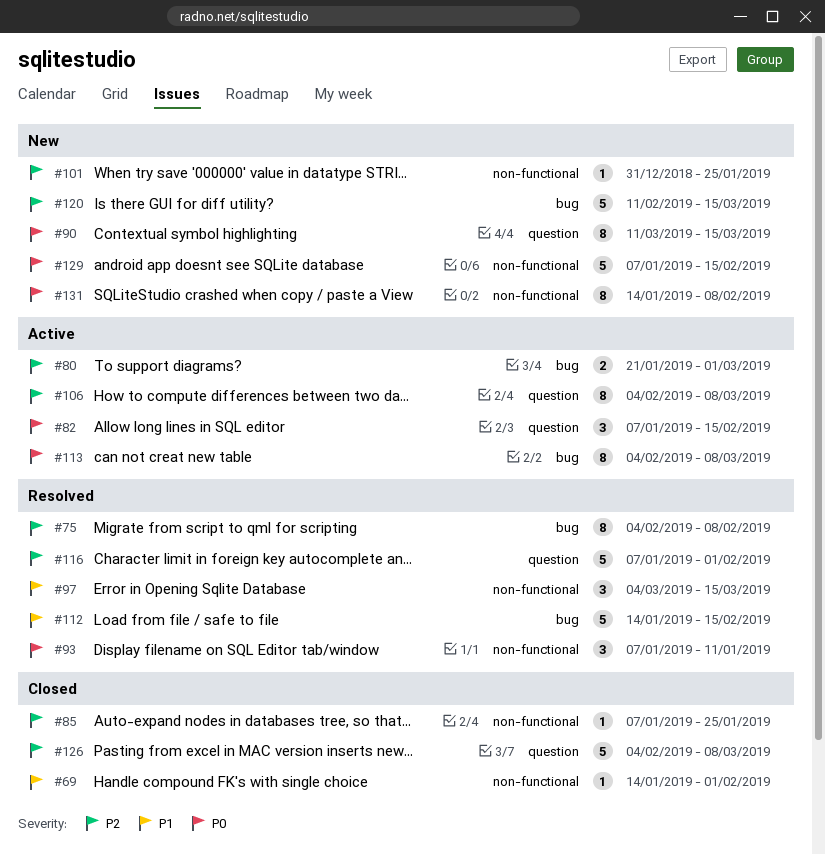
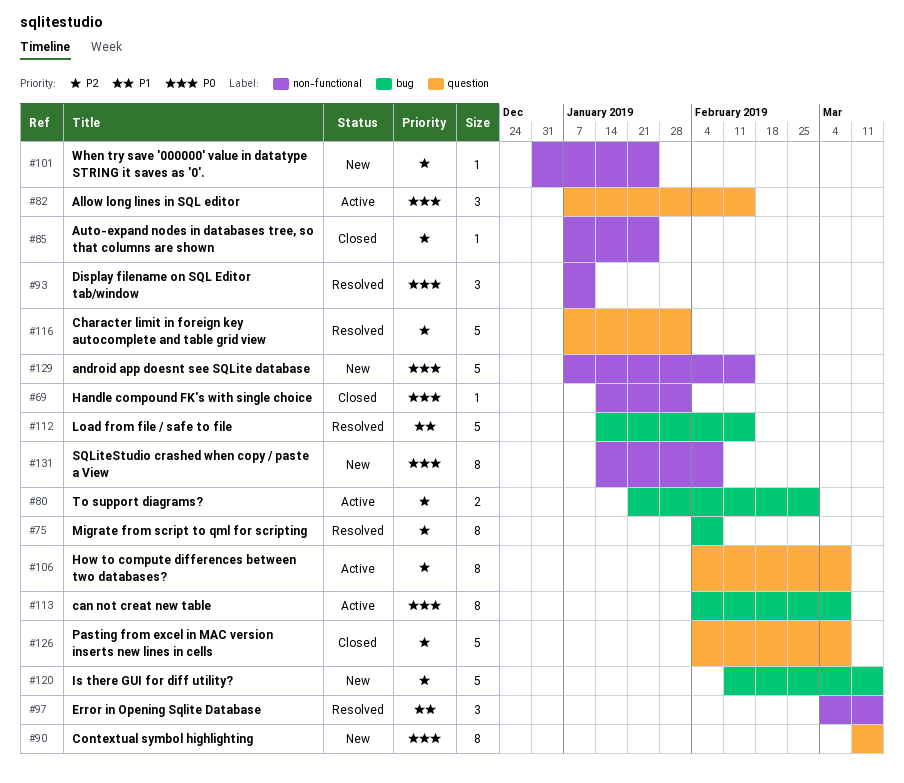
#69, priority: P1 -> P0

